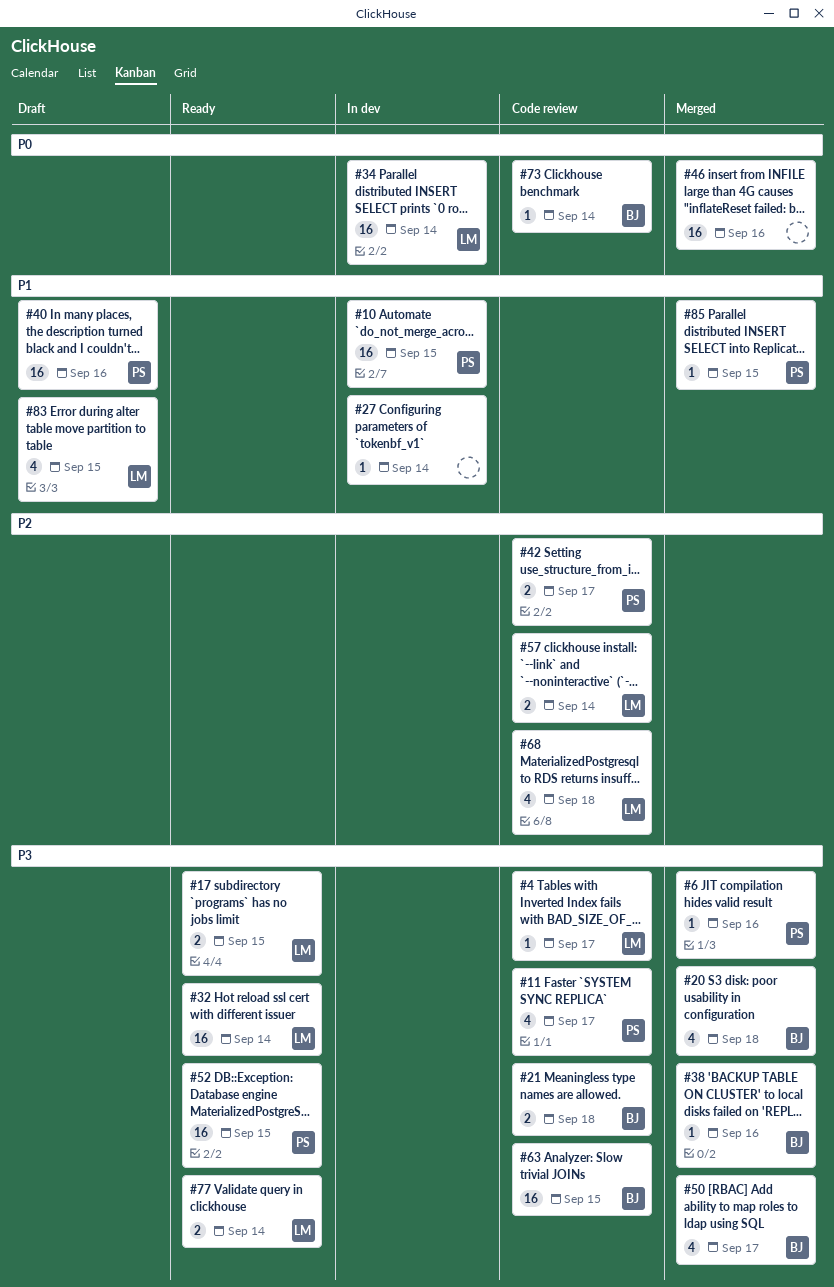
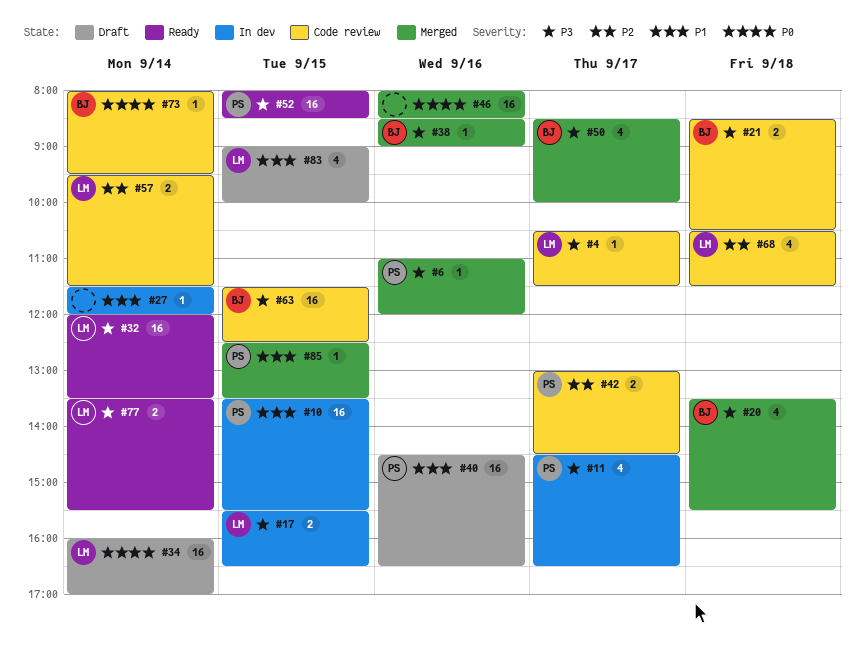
#11, status: Code review -> In dev
#17, status: Ready -> In dev
#34, status: In dev -> Draft

